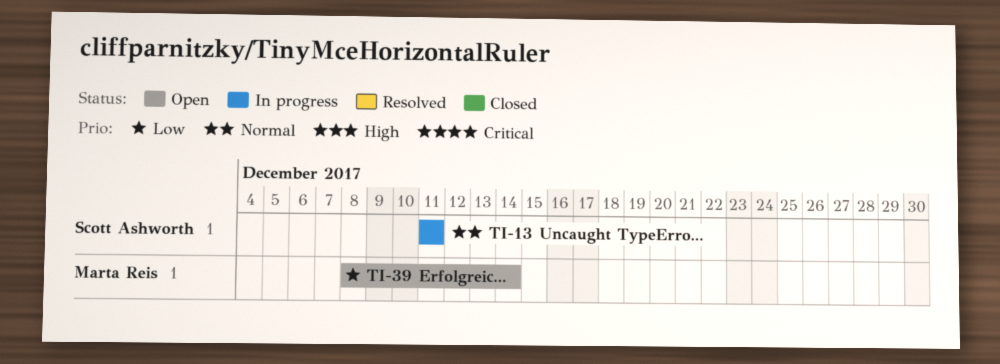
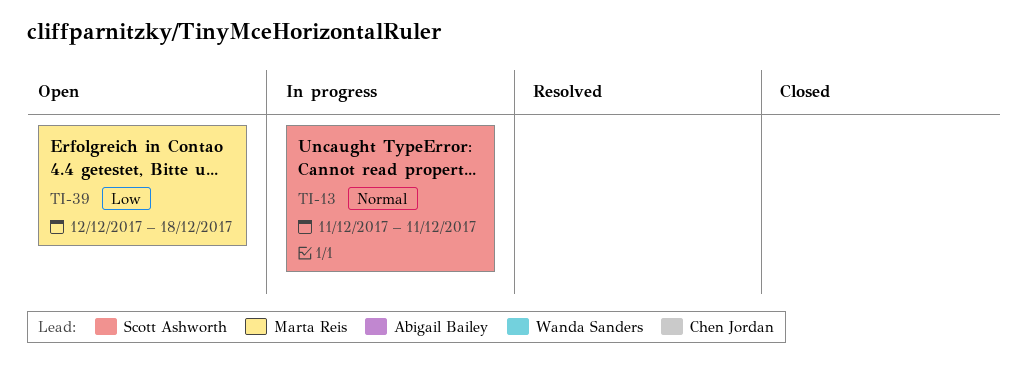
TI-39, start: Dec 8 -> Dec 12
TI-39, due: Dec 14 -> Dec 18

